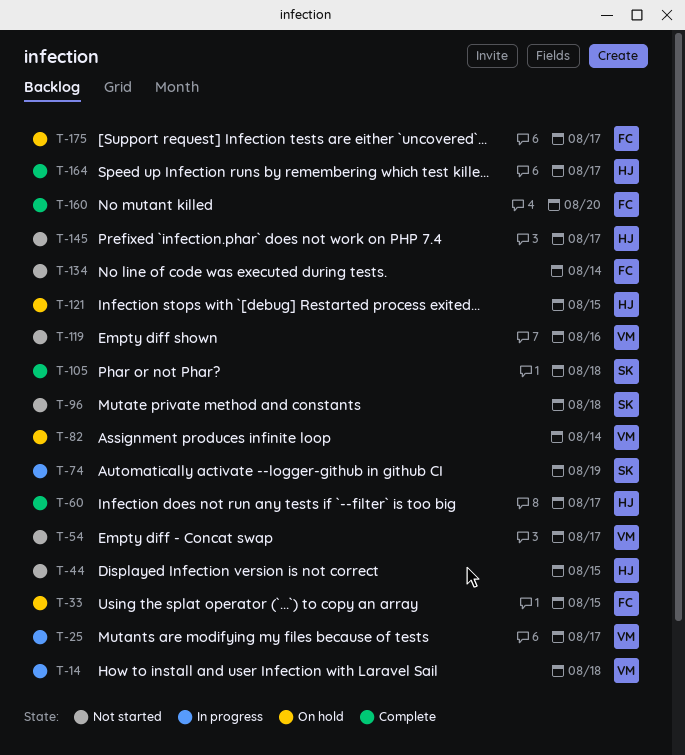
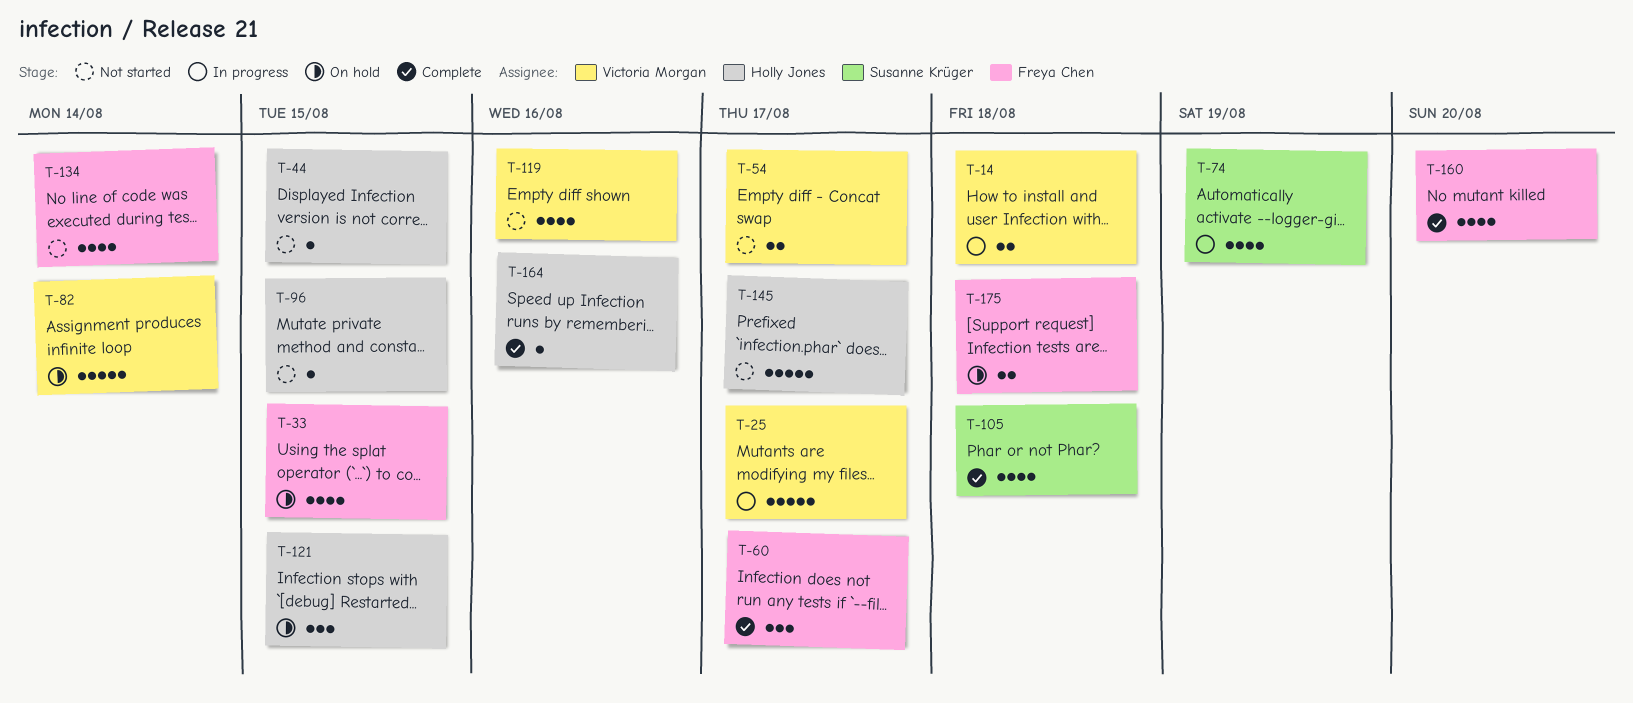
T-60, owner: Holly Jones -> Freya Chen
T-96, owner: Susanne Krüger -> Holly Jones
T-96, due: Aug 18 -> Aug 15
T-164, due: Aug 17 -> Aug 16
T-175, due: Aug 17 -> Aug 18

